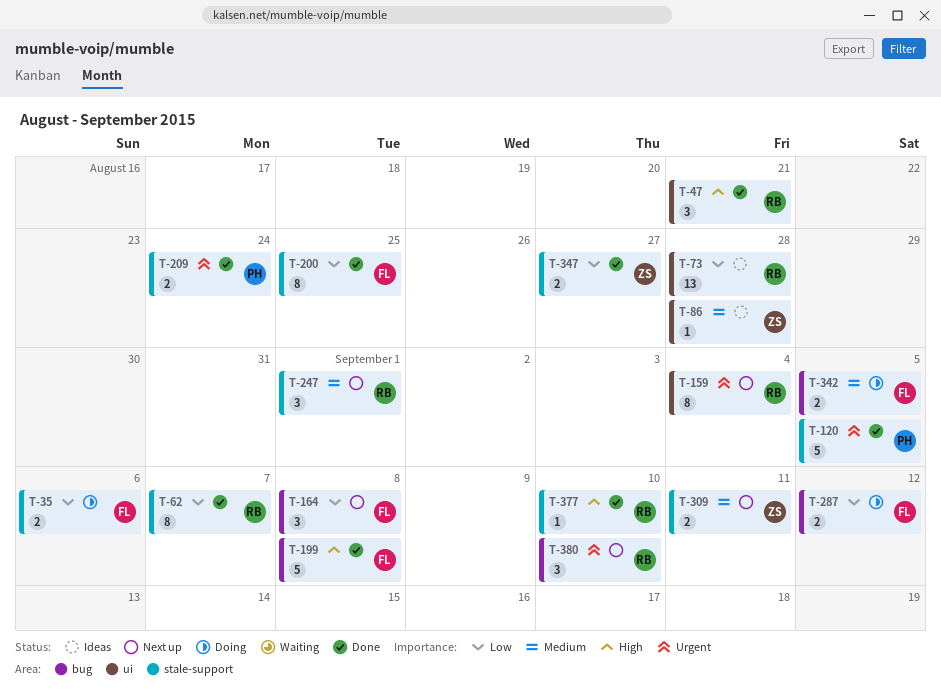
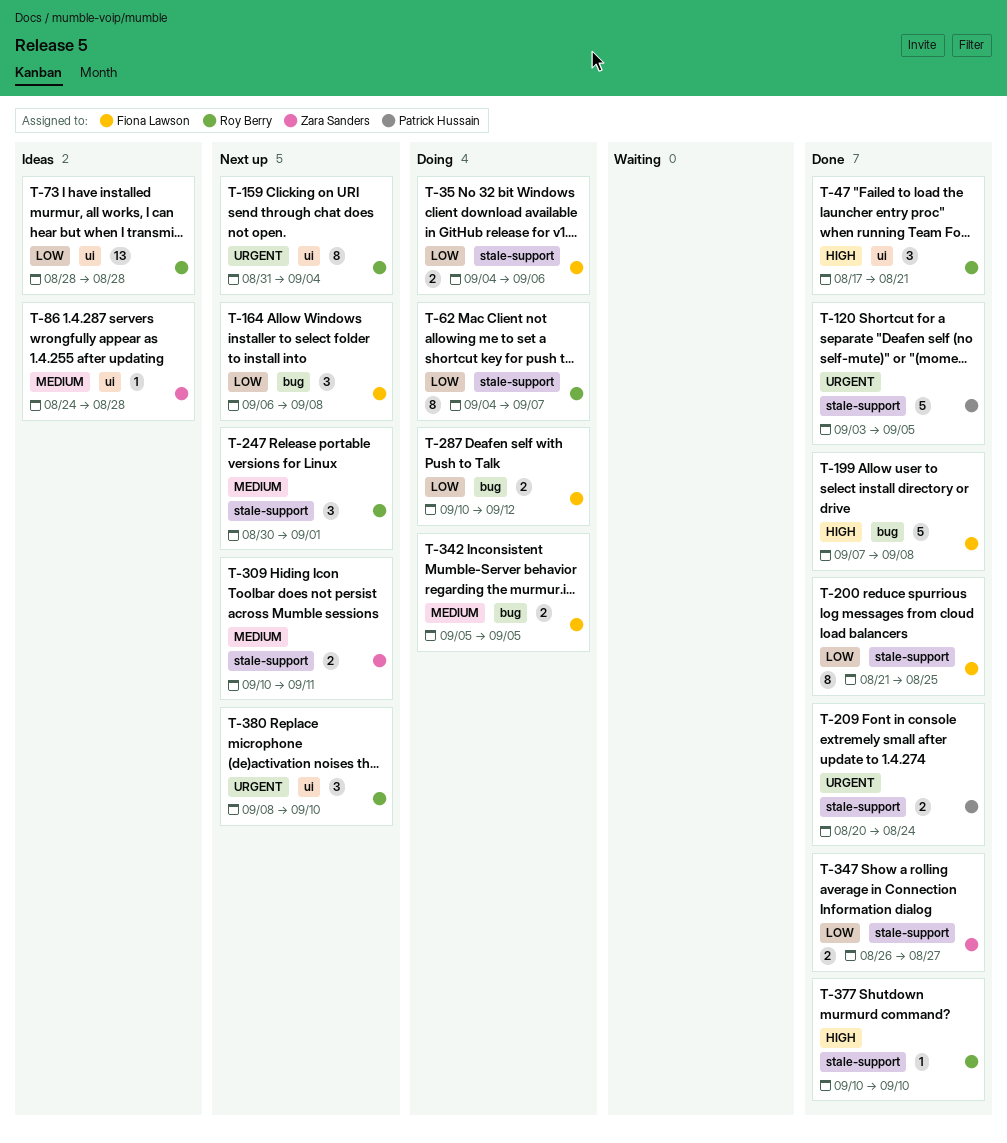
T-62, status: Done -> Doing
T-380, label: bug -> ui

